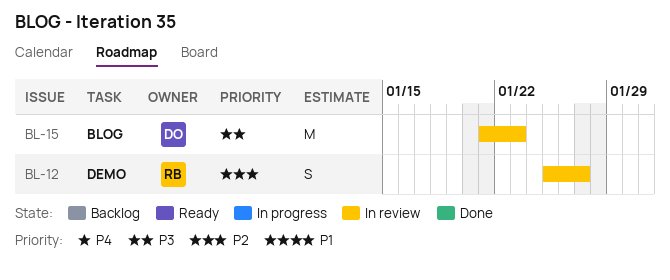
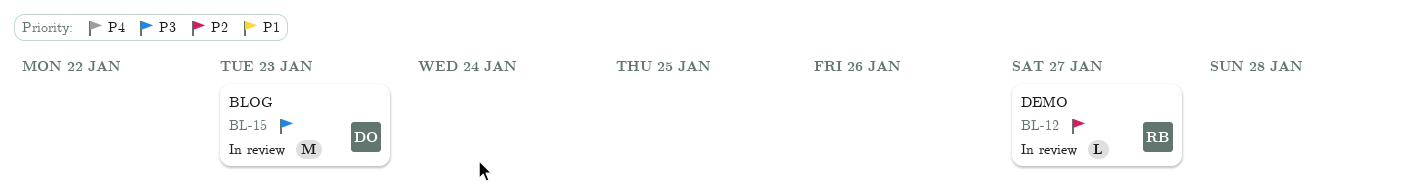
BL-12, estimate: S -> L

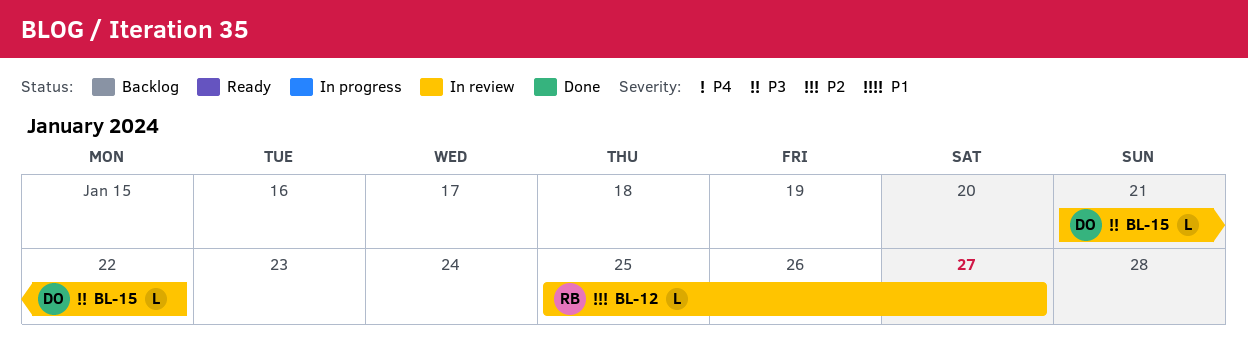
BL-15, estimate: M -> L
BL-15, due: Jan 23 -> Jan 22

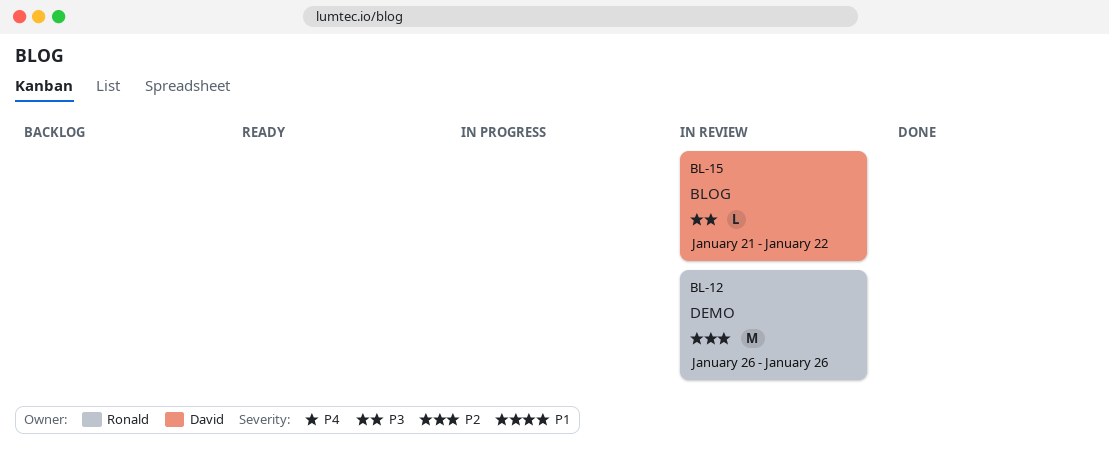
BL-12, estimate: L -> M
BL-12, start: Jan 25 -> Jan 26
BL-12, due: Jan 27 -> Jan 26

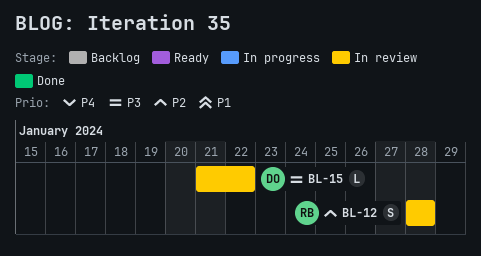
BL-12, estimate: M -> S
BL-12, start: Jan 26 -> Jan 28
BL-12, due: Jan 26 -> Jan 28

